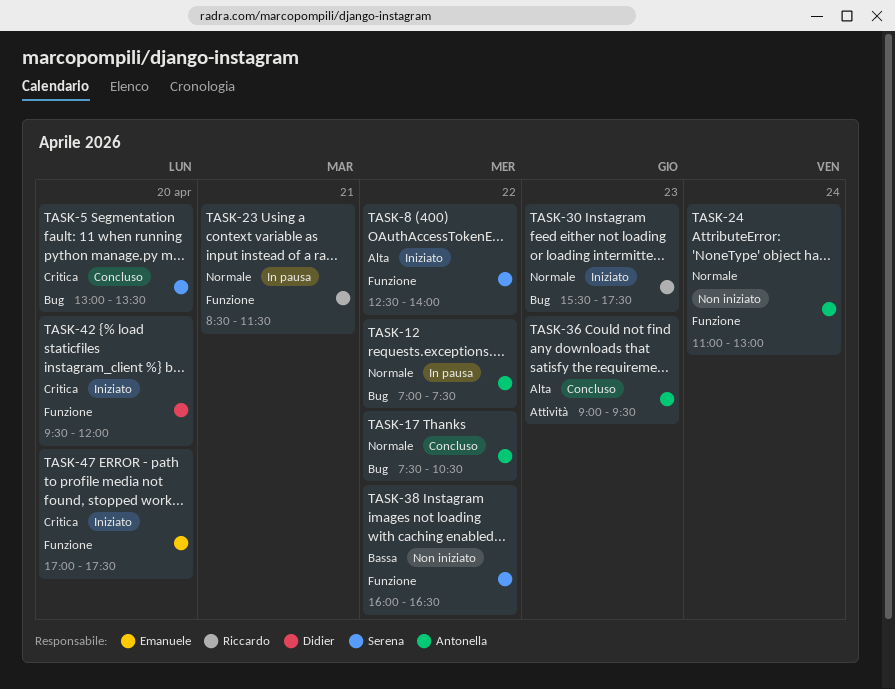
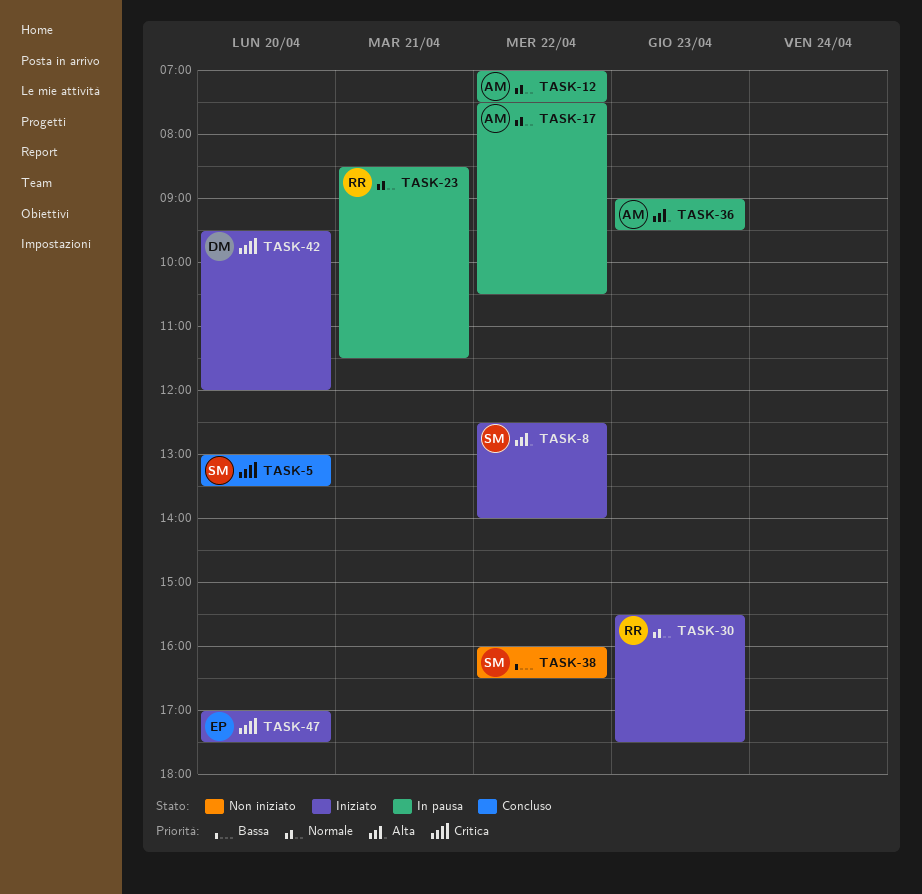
TASK-17, status: Concluso -> In pausa
TASK-24: present -> none
TASK-36, status: Concluso -> In pausa

